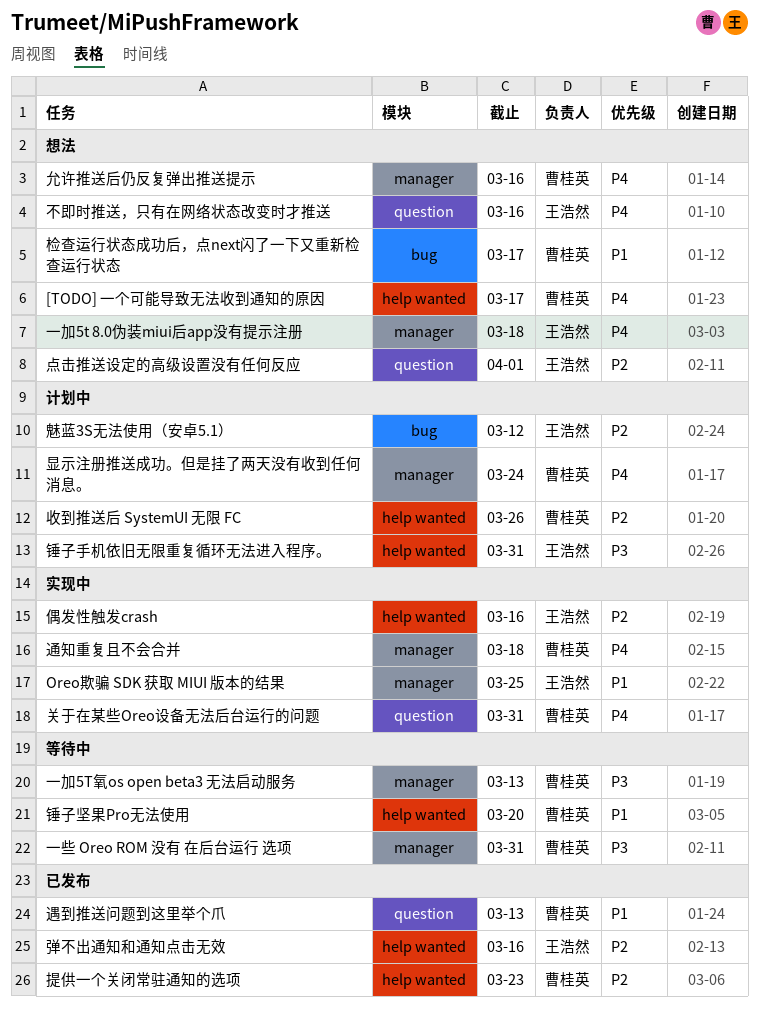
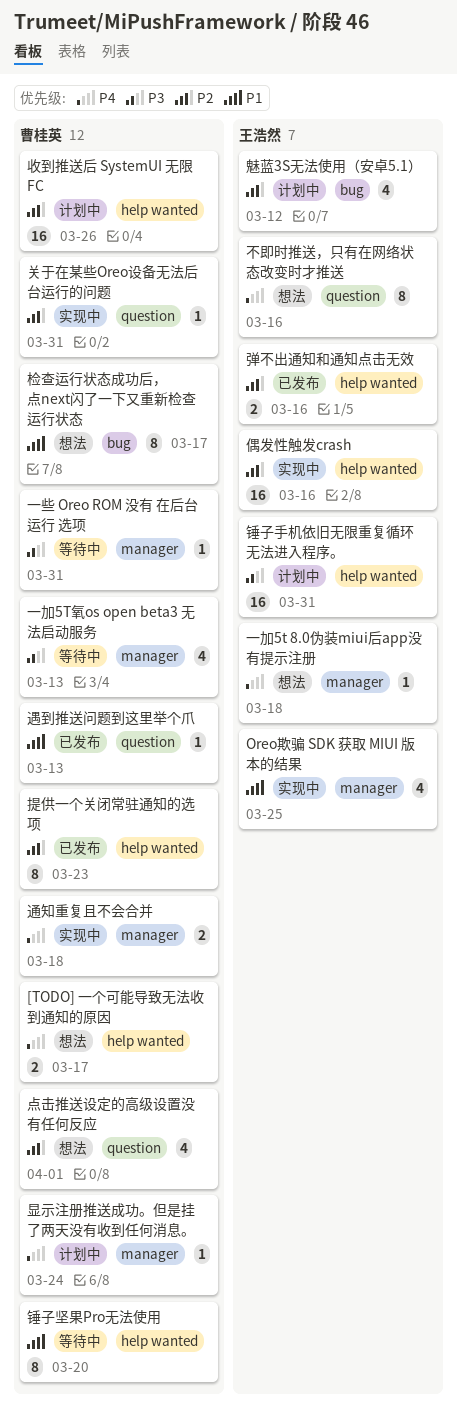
允许推送后仍反复弹出推送提示: present -> none
关于在某些Oreo设备无法后台运行的问题, priority: P4 -> P2
点击推送设定的高级设置没有任何反应, owner: 王浩然 -> 曹桂英

